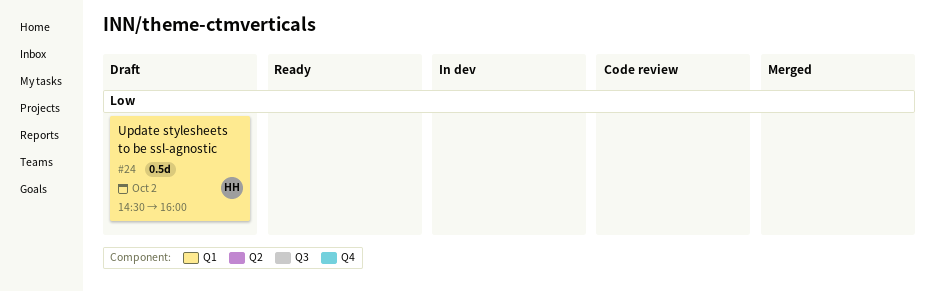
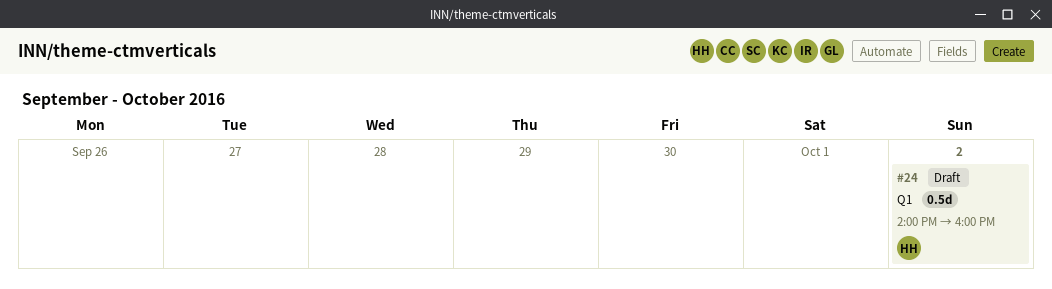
#24, begins: 14:30 -> 14:00

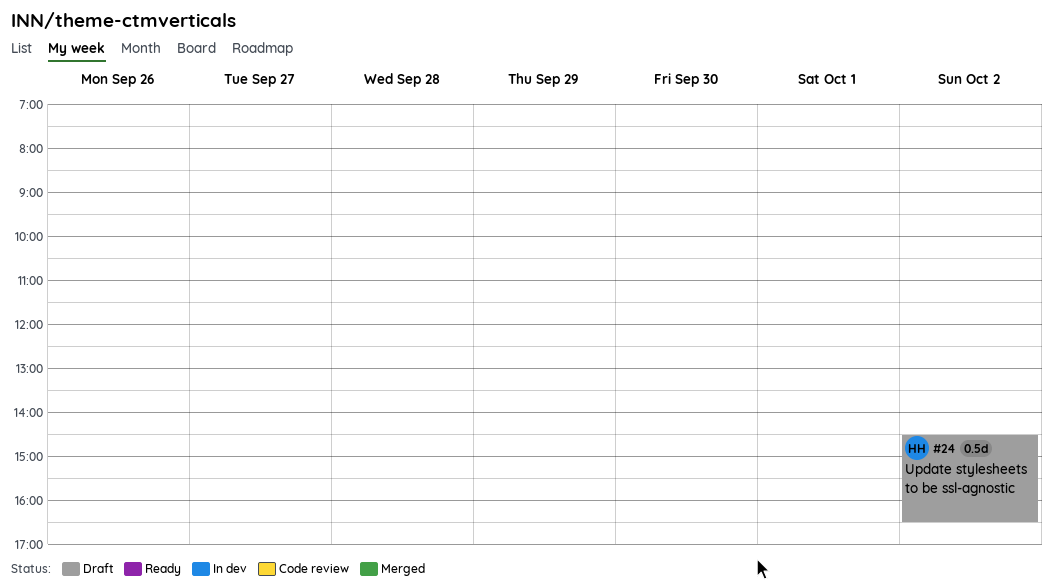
#24, begins: 14:00 -> 14:30
#24, ends: 16:00 -> 16:30

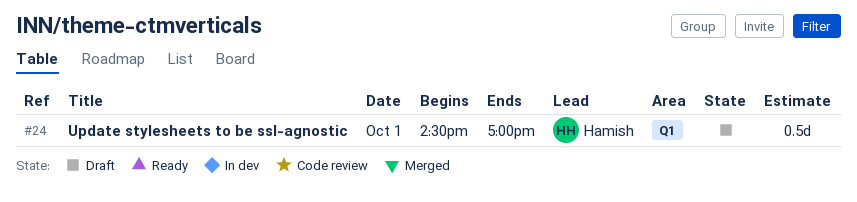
#24, day: Oct 2 -> Oct 1
#24, ends: 16:30 -> 17:00

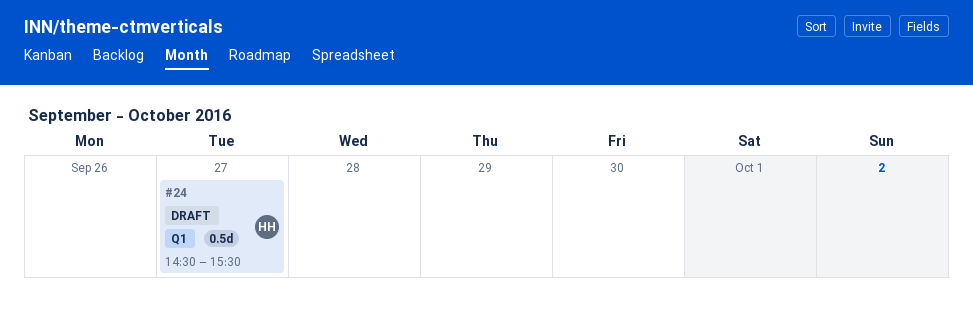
#24, day: Oct 1 -> Sep 27
#24, ends: 17:00 -> 15:30

